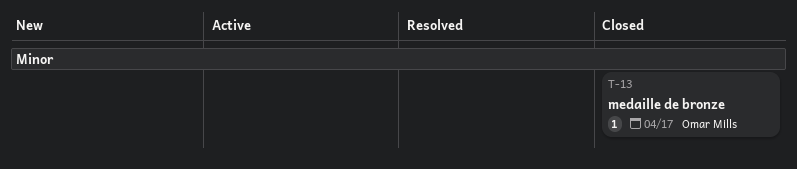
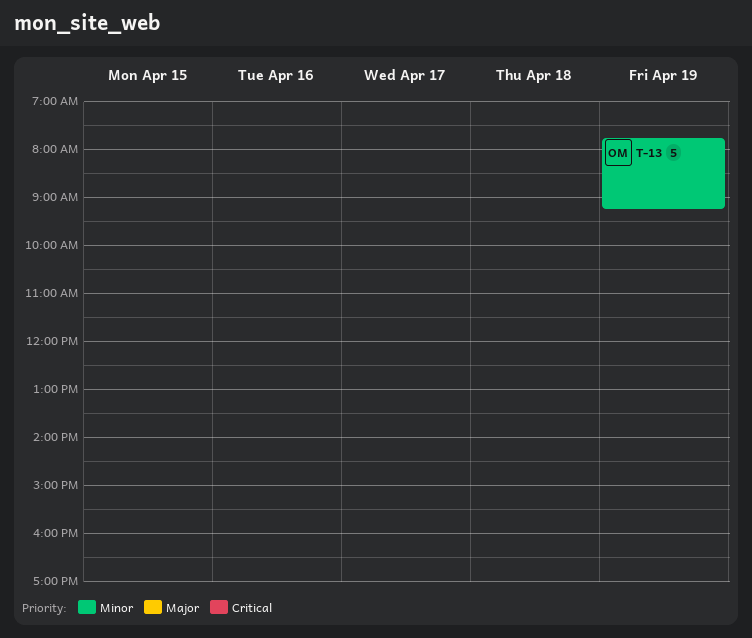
T-13, estimate: 1 -> 5
T-13, day: Apr 17 -> Apr 19

